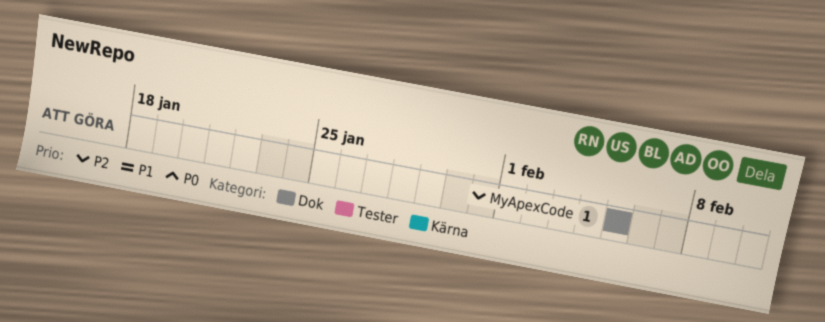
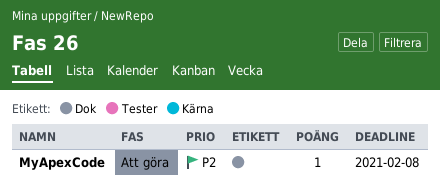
MyApexCode, due: Feb 5 -> Feb 8

